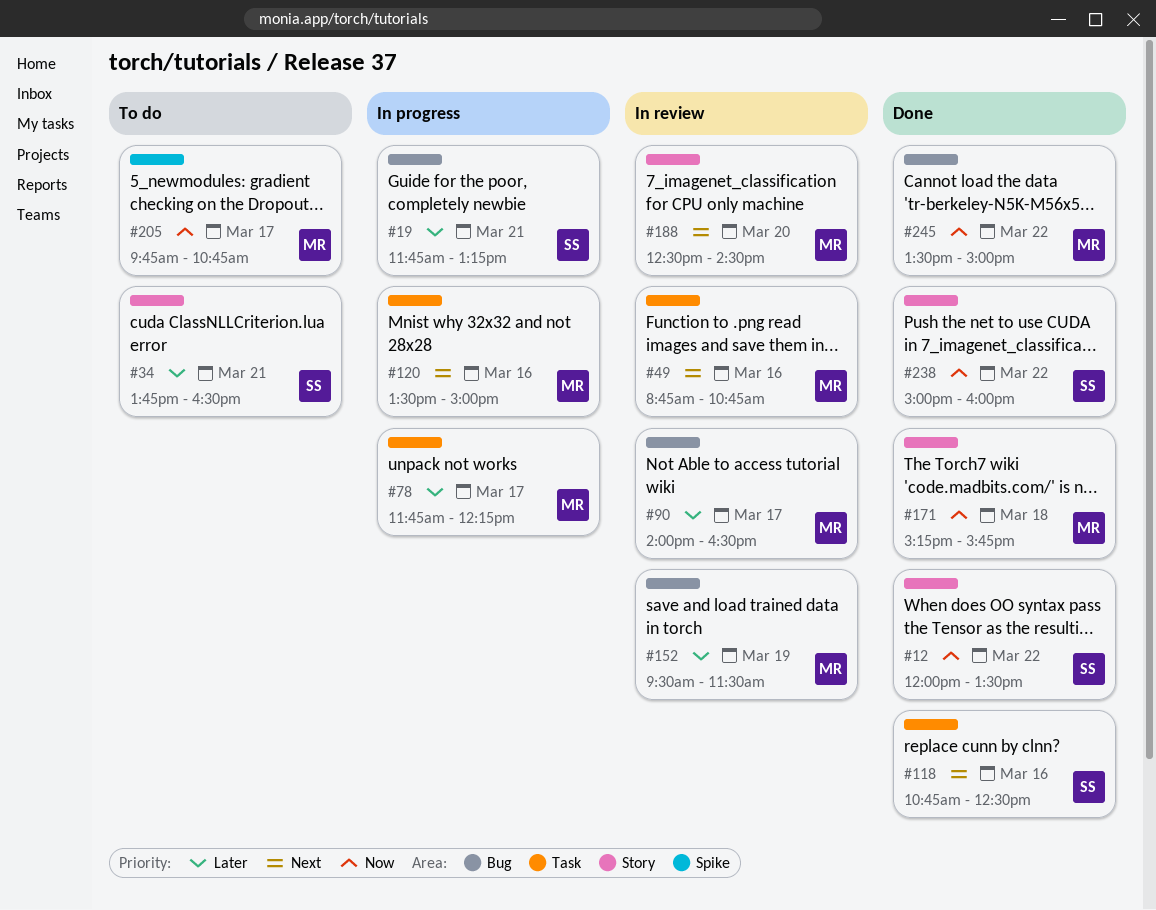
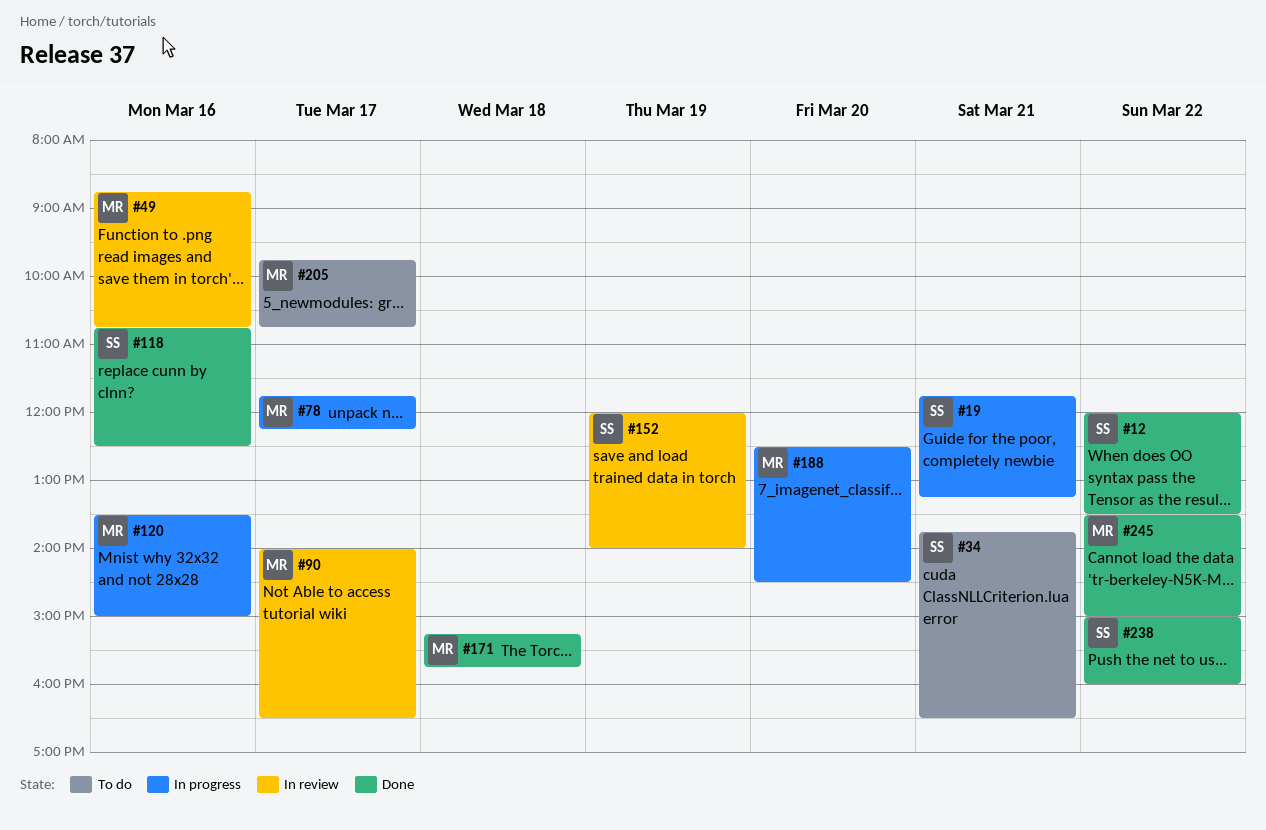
#152, owner: MR -> SS
#152, begins: 09:30 -> 12:00
#152, ends: 11:30 -> 14:00
#188, status: In review -> In progress

